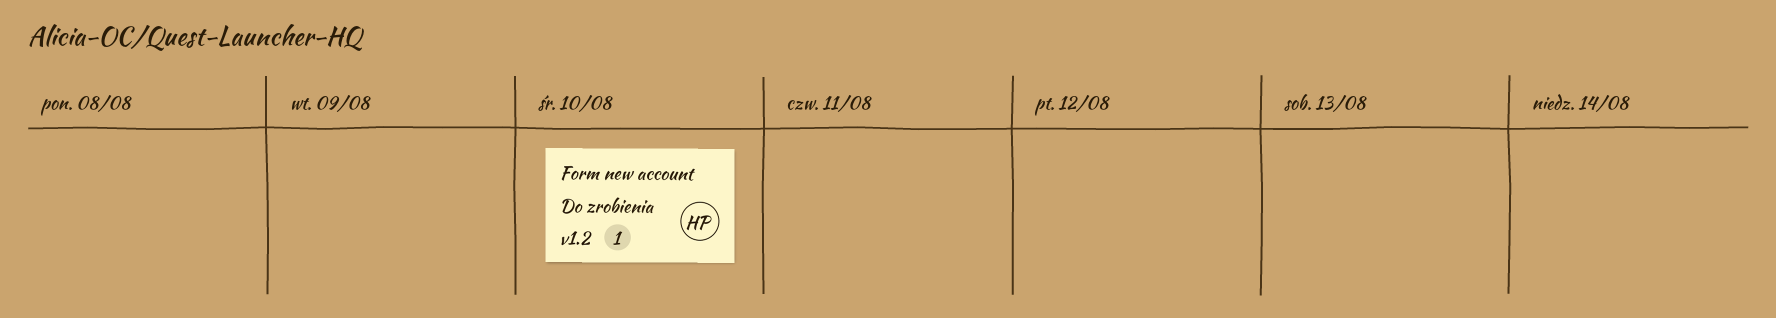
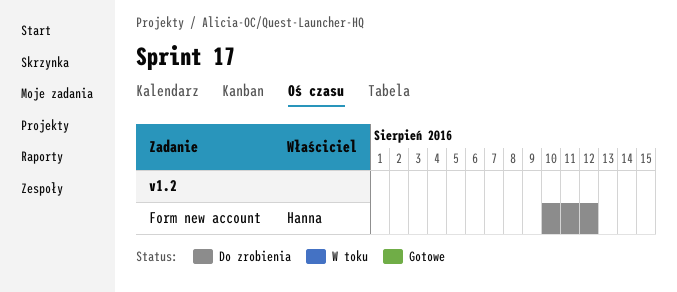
Form new account, due: Aug 10 -> Aug 12

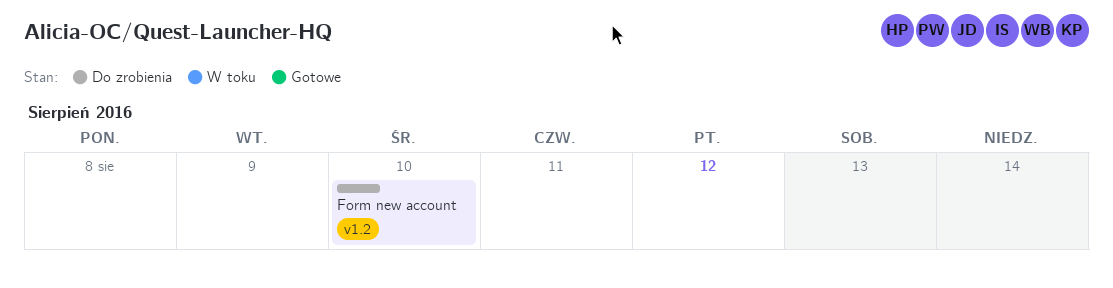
Form new account, due: Aug 12 -> Aug 10

